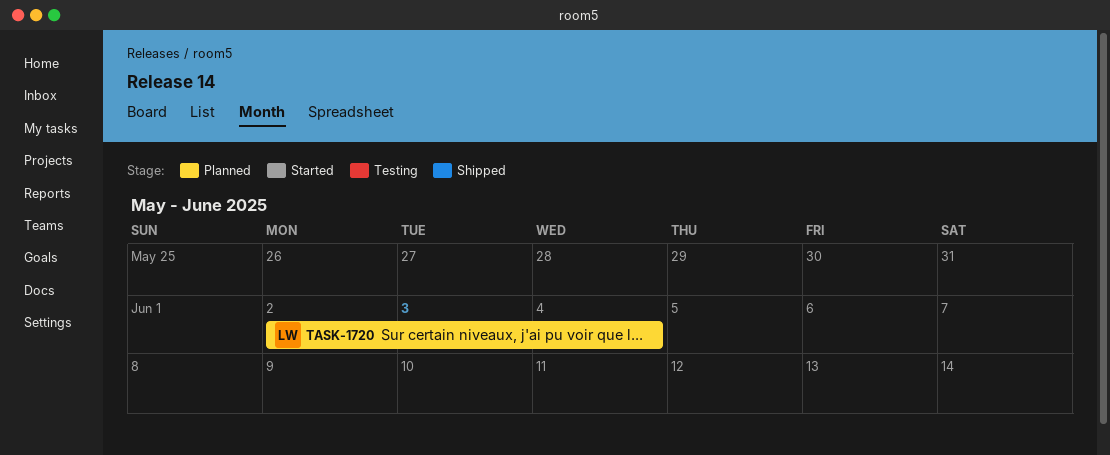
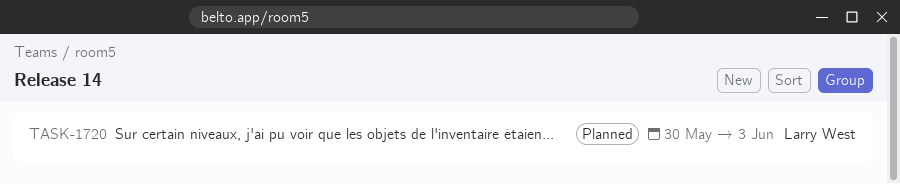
TASK-1720, start: Jun 2 -> May 30
TASK-1720, due: Jun 4 -> Jun 3

